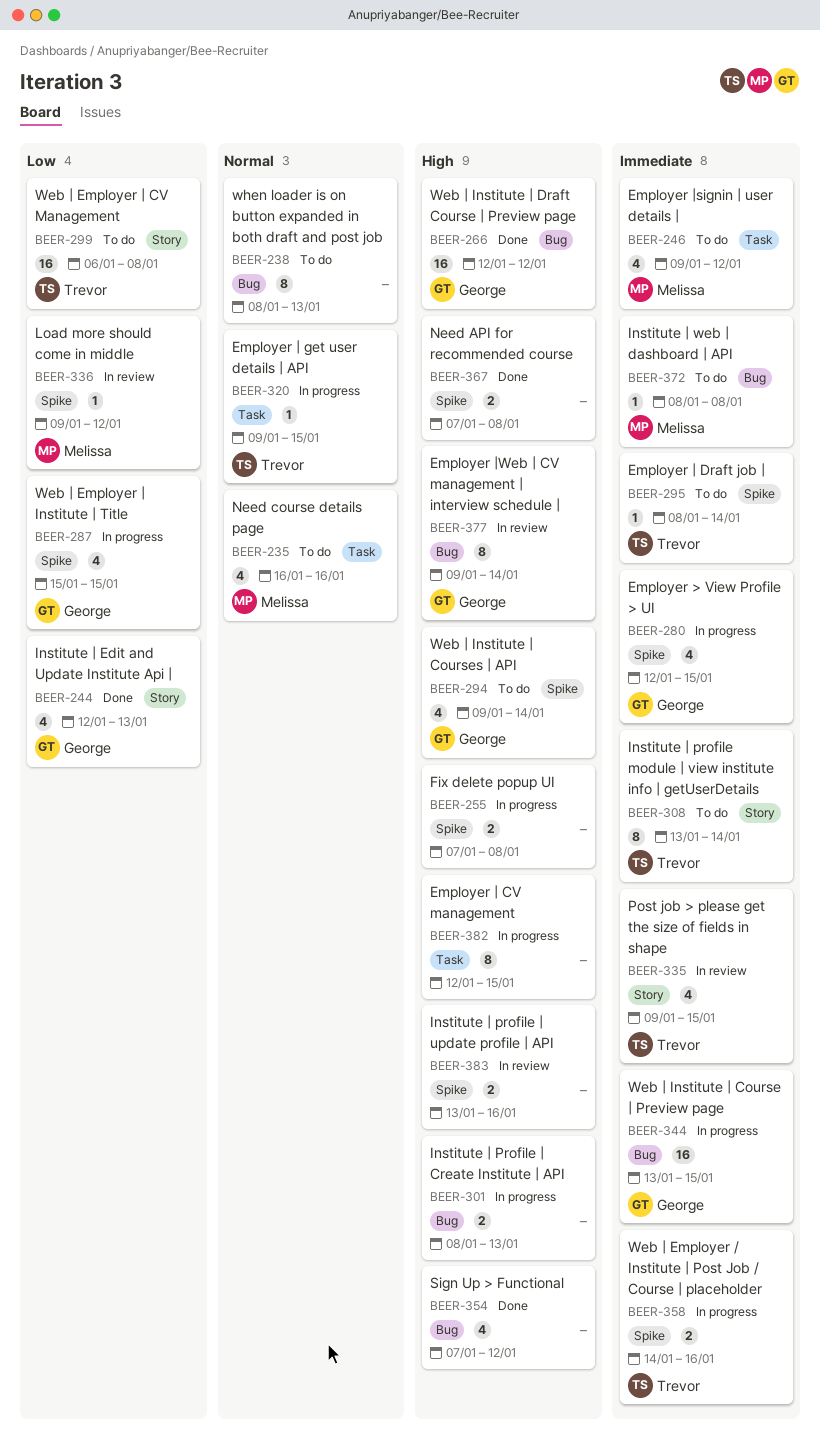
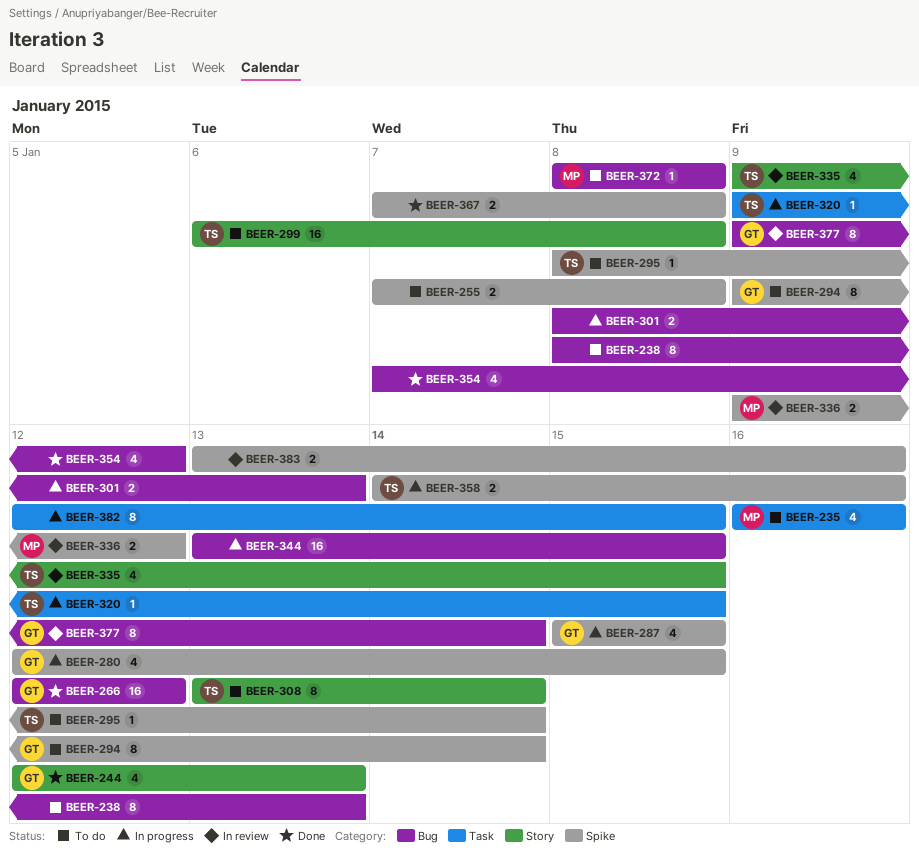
BEER-246: present -> none
BEER-255, status: In progress -> To do
BEER-294, estimate: 4 -> 8
BEER-336, estimate: 1 -> 2
BEER-344, owner: George -> none

